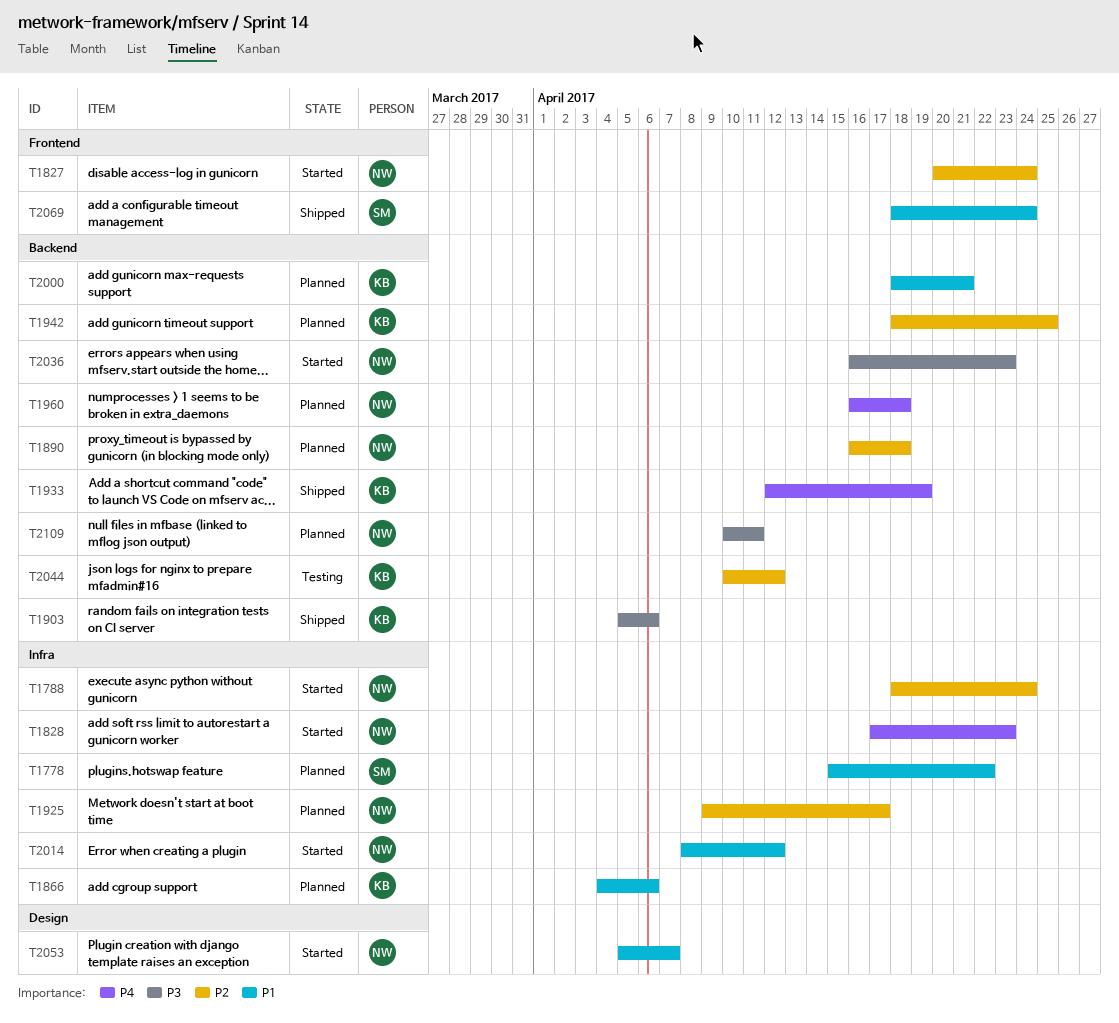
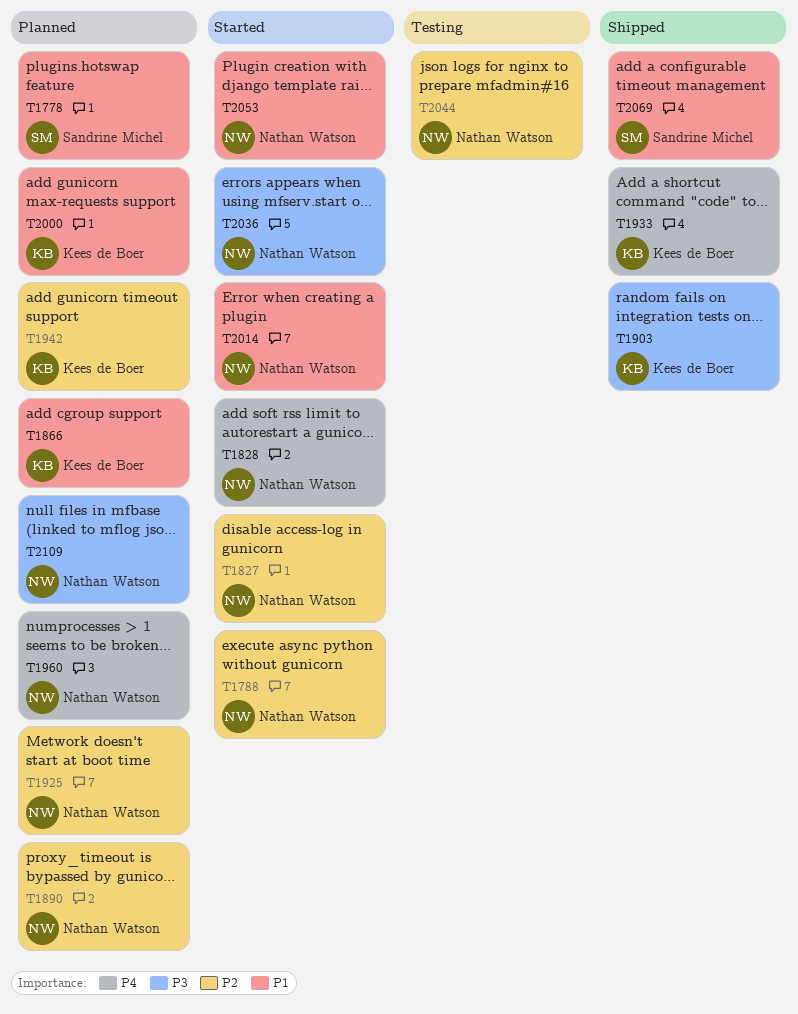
T2044, owner: Kees de Boer -> Nathan Watson

